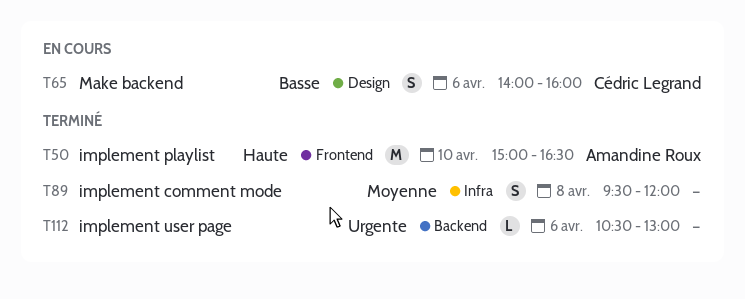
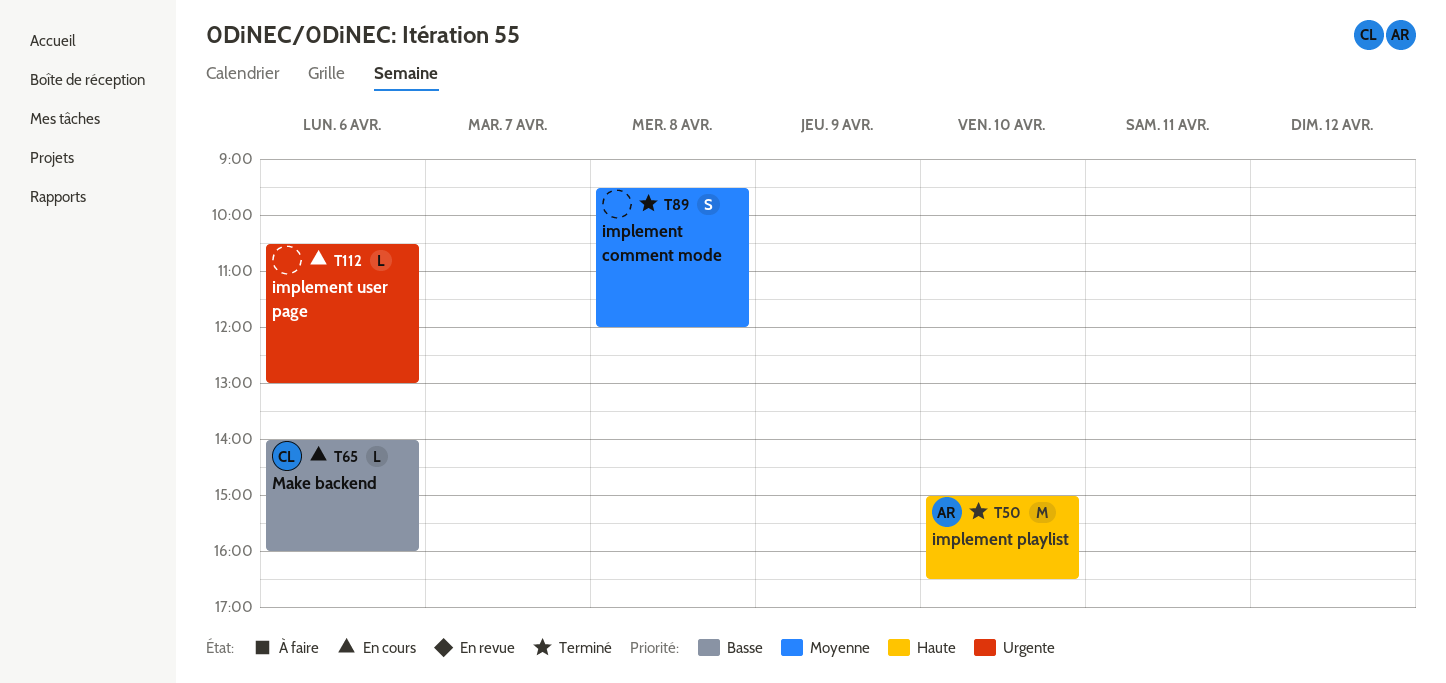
T65, estimate: S -> L
T112, status: Terminé -> En cours

